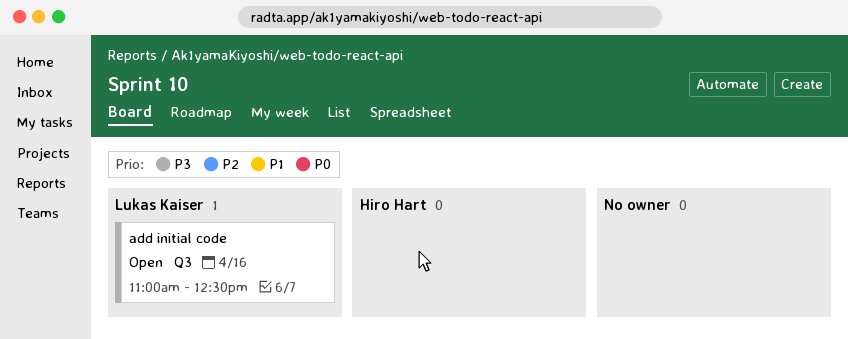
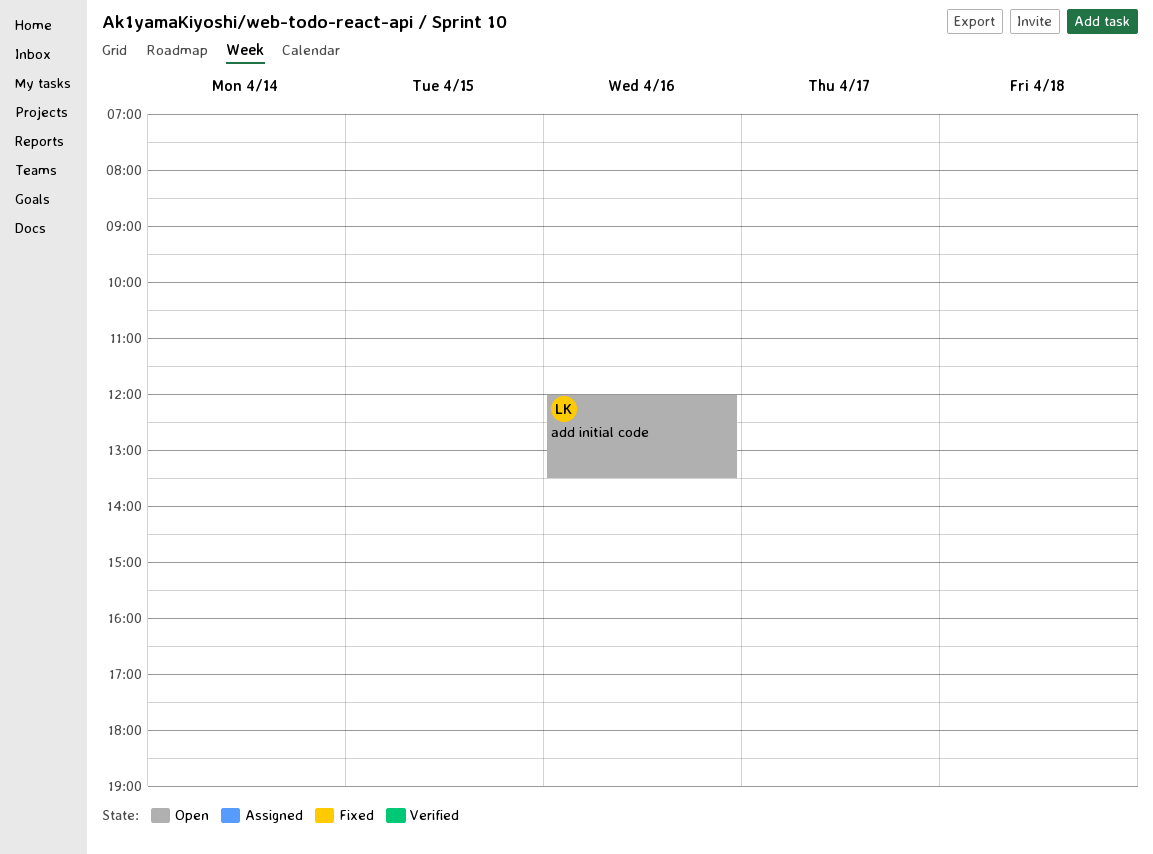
add initial code, begins: 11:00 -> 12:00
add initial code, ends: 12:30 -> 13:30

